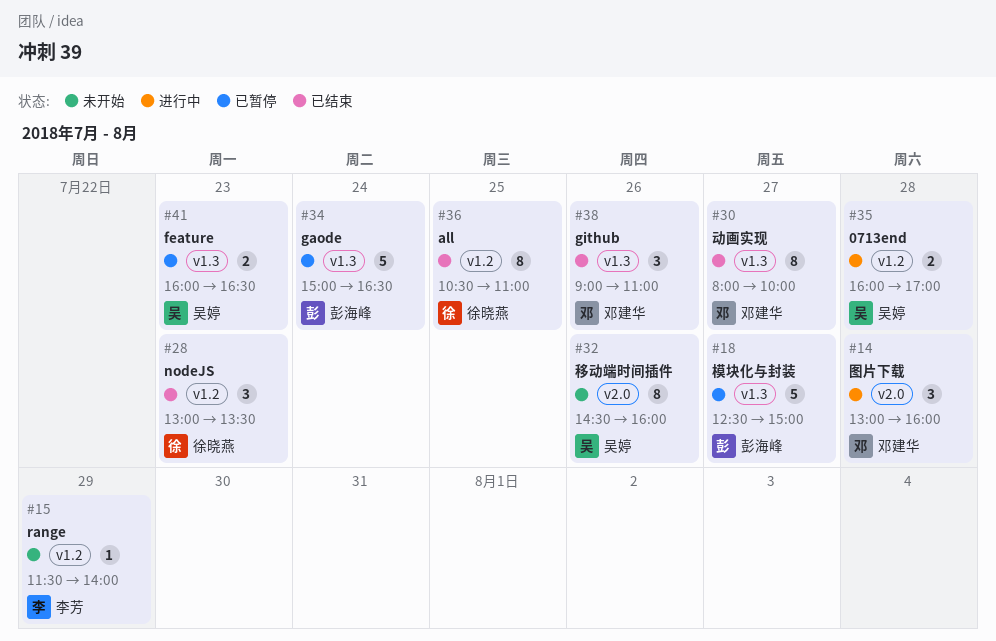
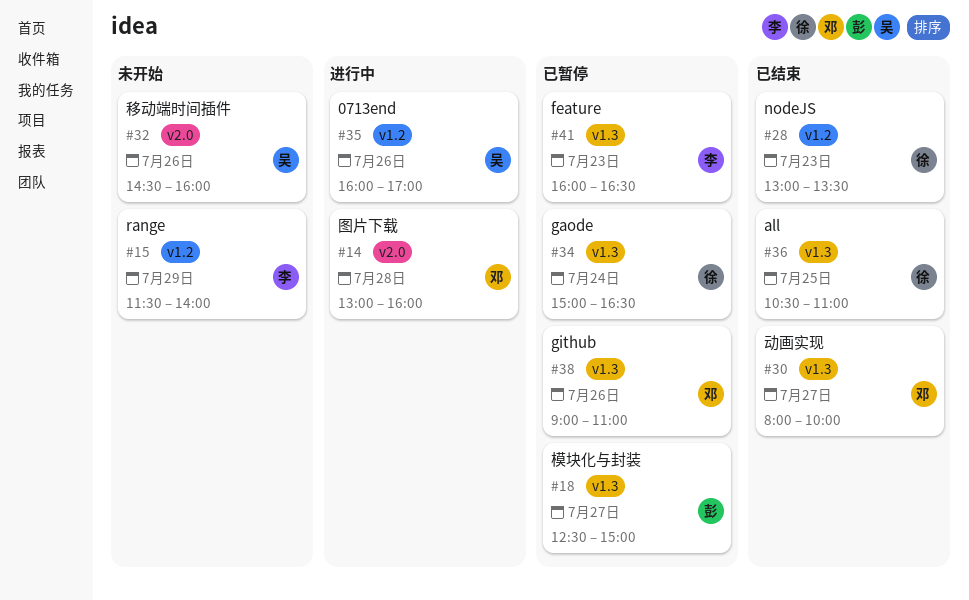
#34, owner: 彭海峰 -> 徐晓燕
#35, day: Jul 28 -> Jul 26
#36, label: v1.2 -> v1.3
#38, status: 已结束 -> 已暂停
#41, owner: 吴婷 -> 李芳

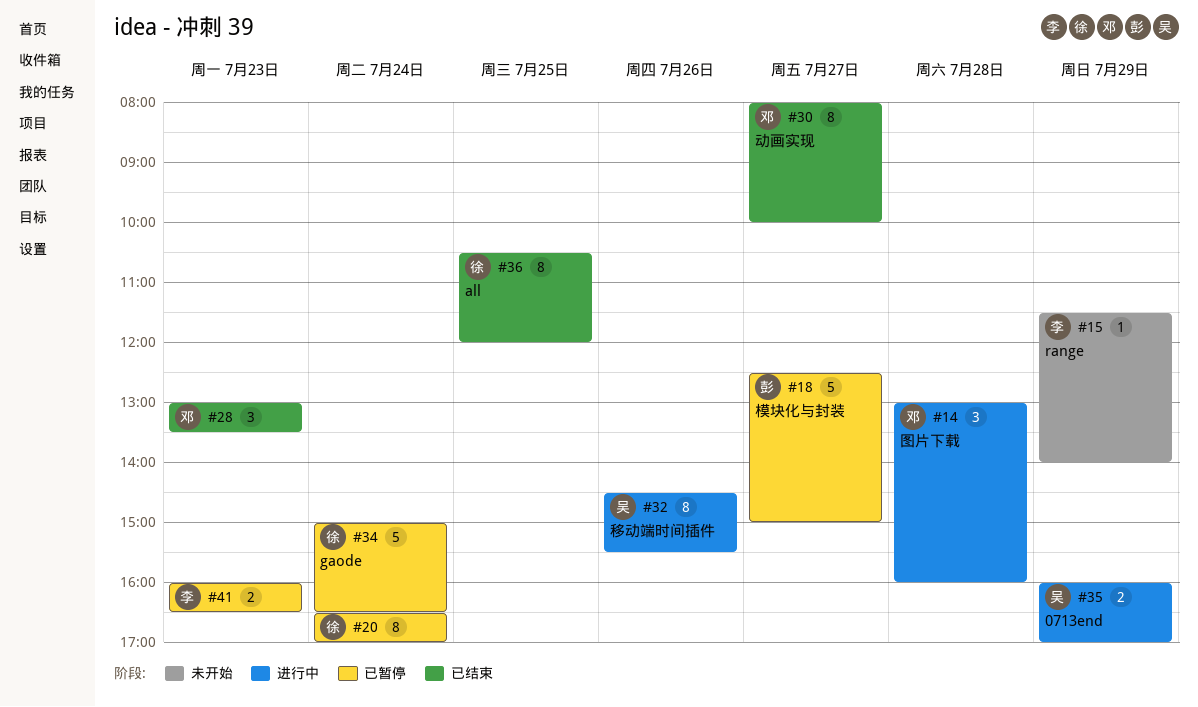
#20: none -> present
#28, owner: 徐 -> 邓
#32, status: 未开始 -> 进行中
#32, ends: 16:00 -> 15:30
#35, day: Jul 26 -> Jul 29
#36, ends: 11:00 -> 12:00
#38: present -> none

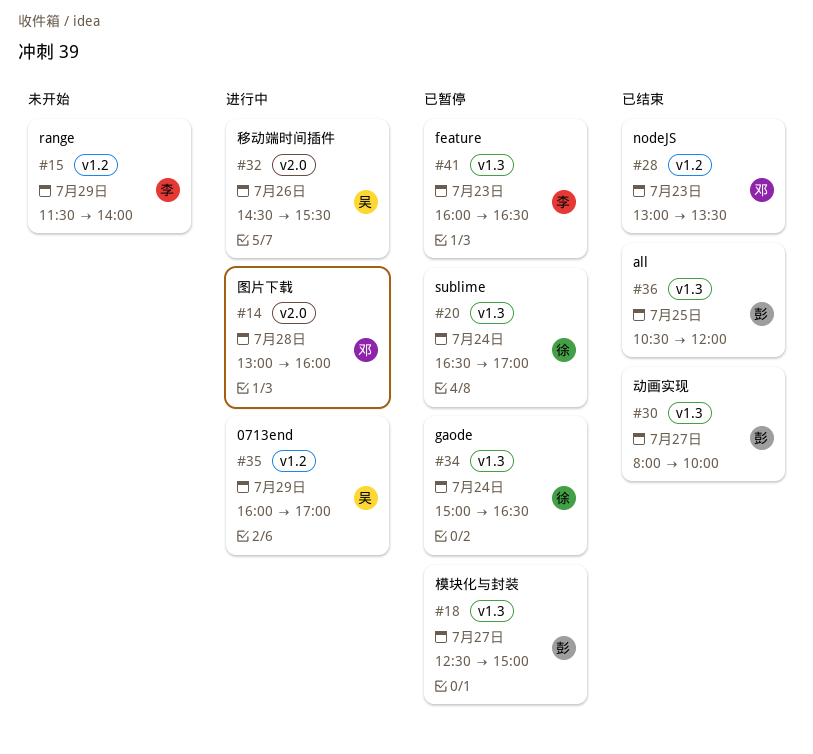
#30, owner: 邓 -> 彭
#36, owner: 徐 -> 彭

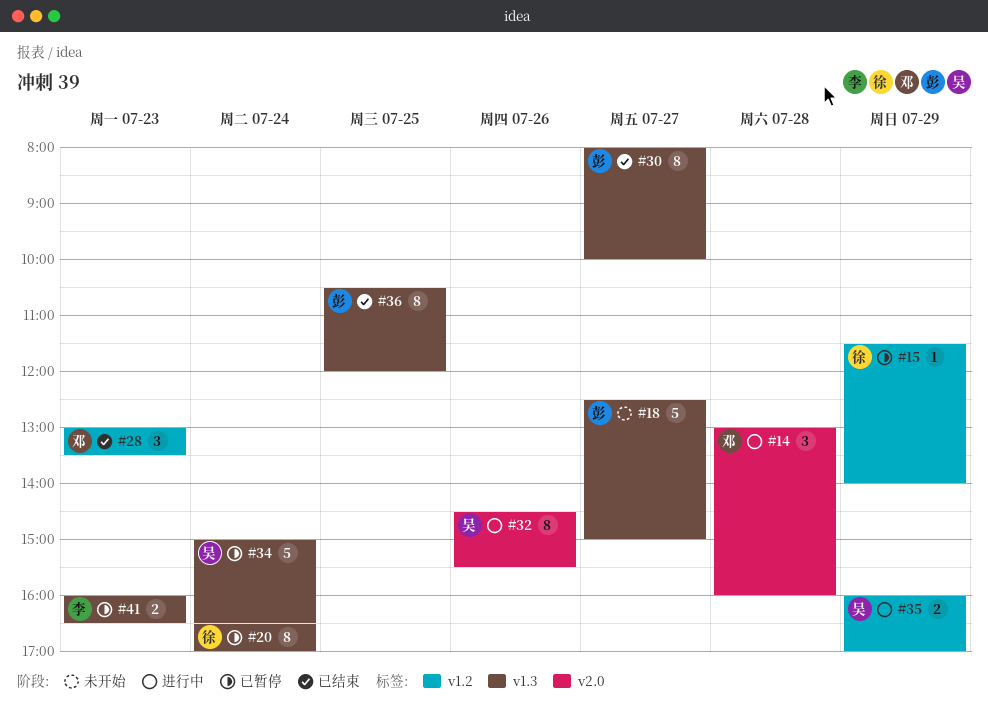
#15, status: 未开始 -> 已暂停
#15, owner: 李 -> 徐
#18, status: 已暂停 -> 未开始
#34, owner: 徐 -> 吴

